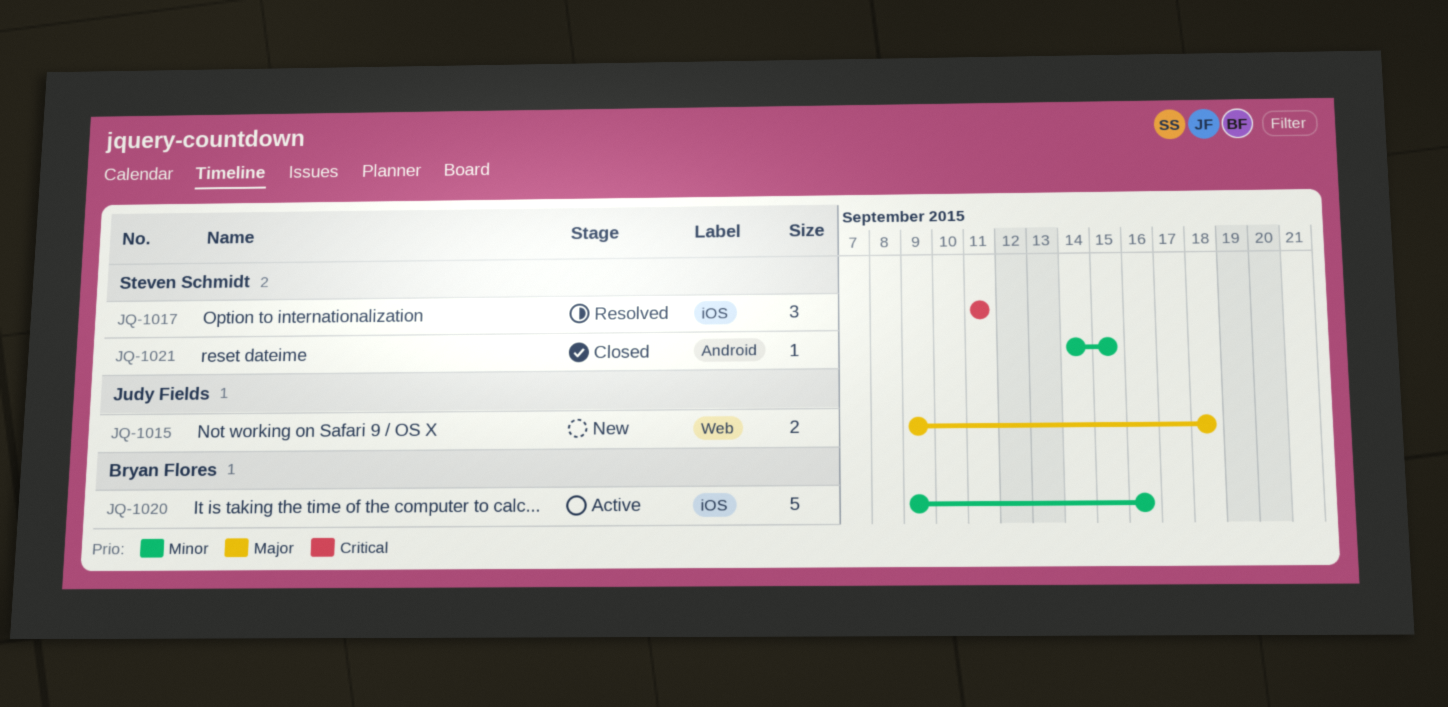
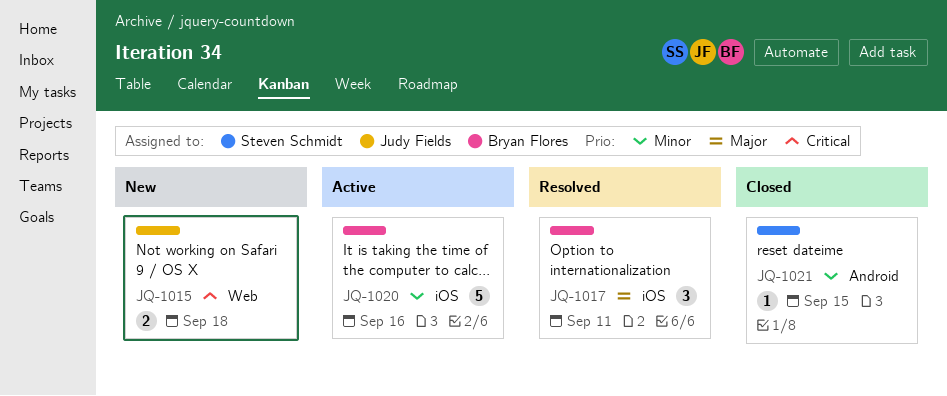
JQ-1015, priority: Major -> Critical
JQ-1017, owner: Steven Schmidt -> Bryan Flores
JQ-1017, priority: Critical -> Major

